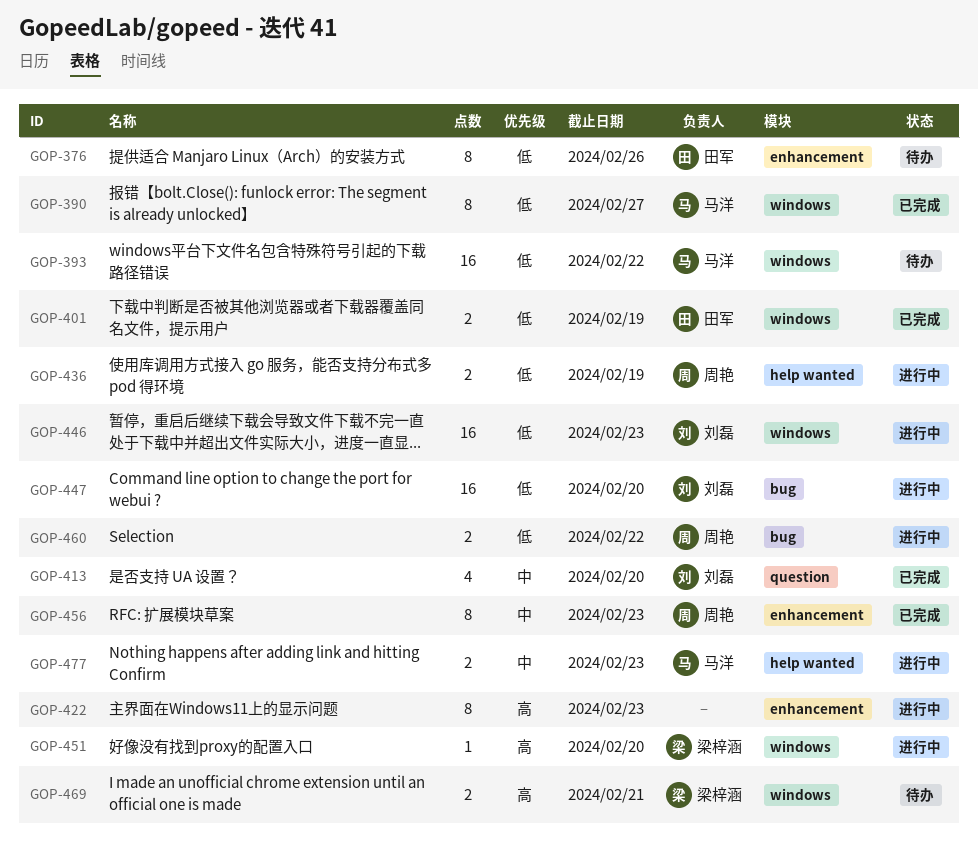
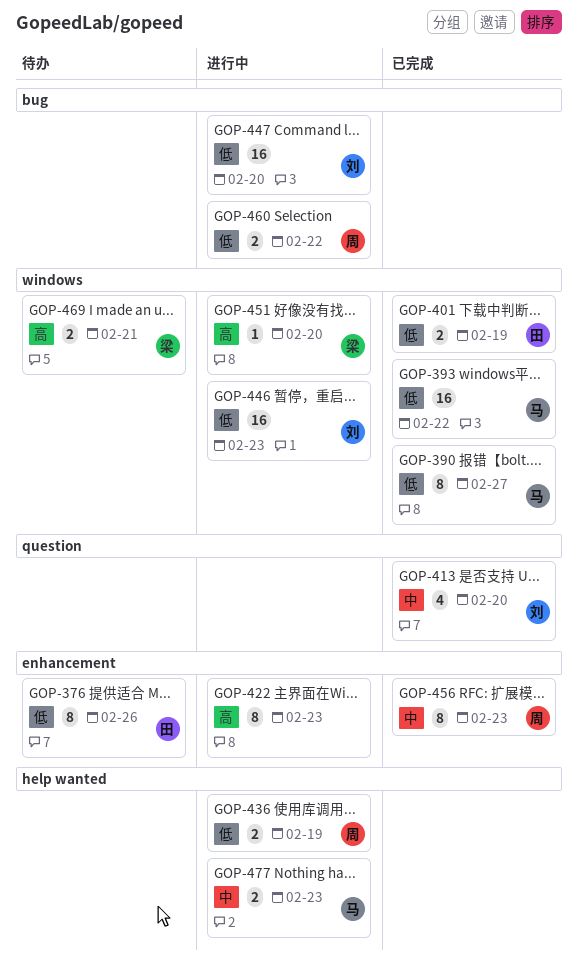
GOP-393, status: 待办 -> 已完成

